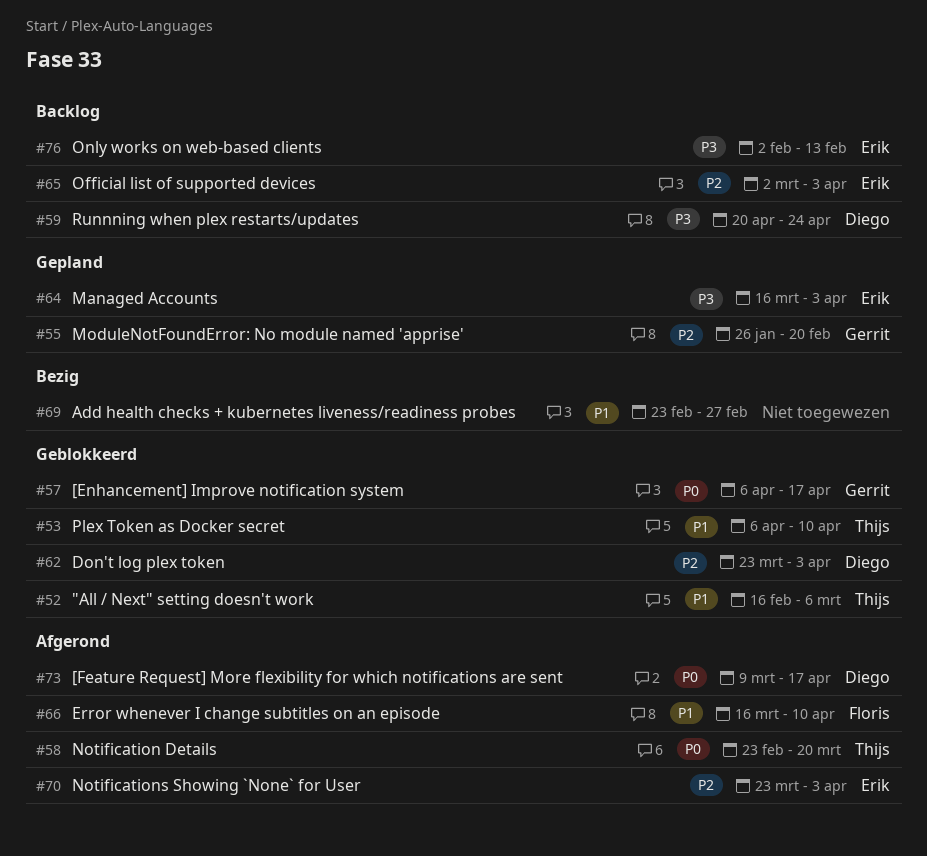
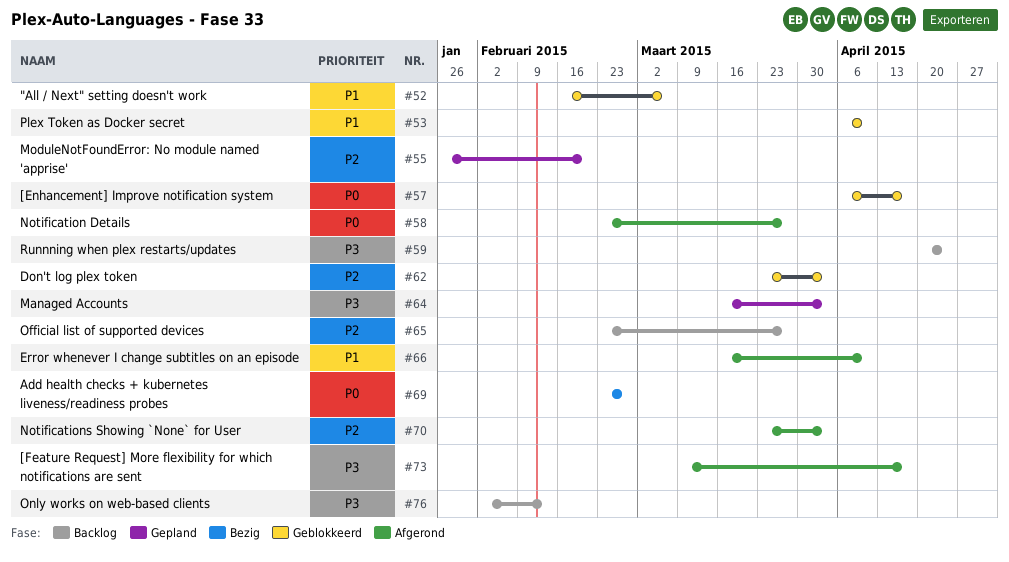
#58, due: Mar 20 -> Mar 27
#65, start: Mar 2 -> Feb 23
#65, due: Apr 3 -> Mar 27
#69, priority: P1 -> P0
#73, priority: P0 -> P3

